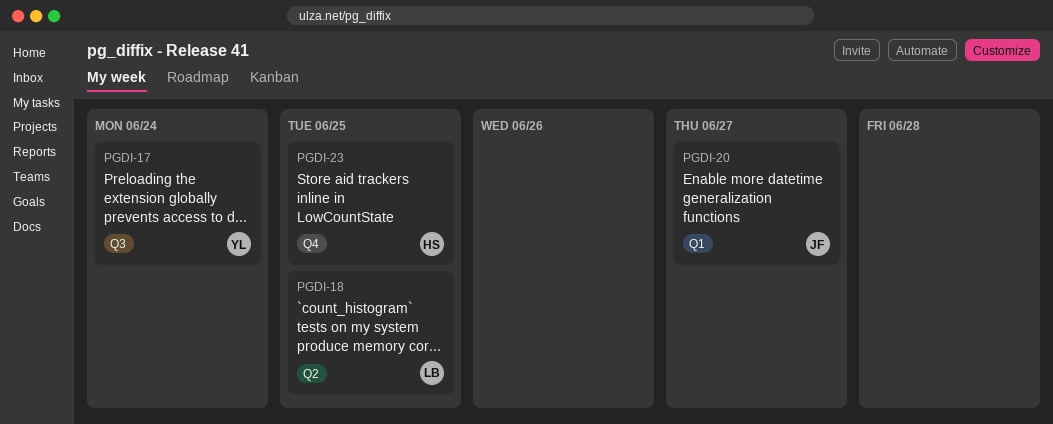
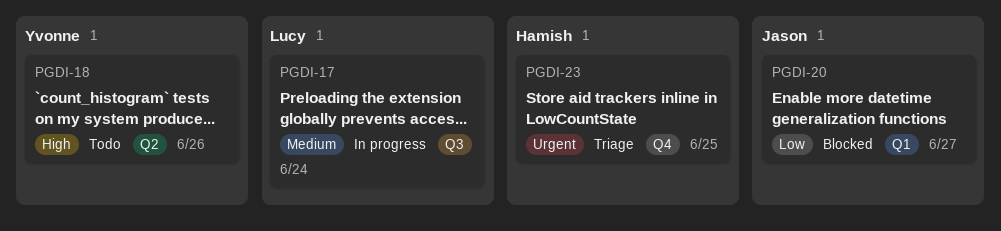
PGDI-17, owner: Yvonne -> Lucy
PGDI-18, owner: Lucy -> Yvonne
PGDI-18, due: Jun 25 -> Jun 26

